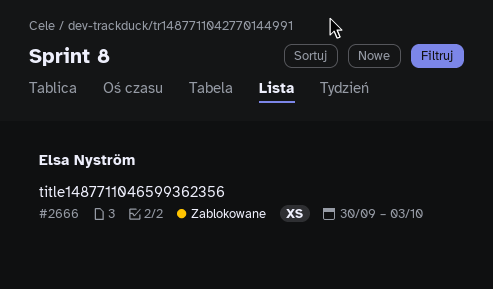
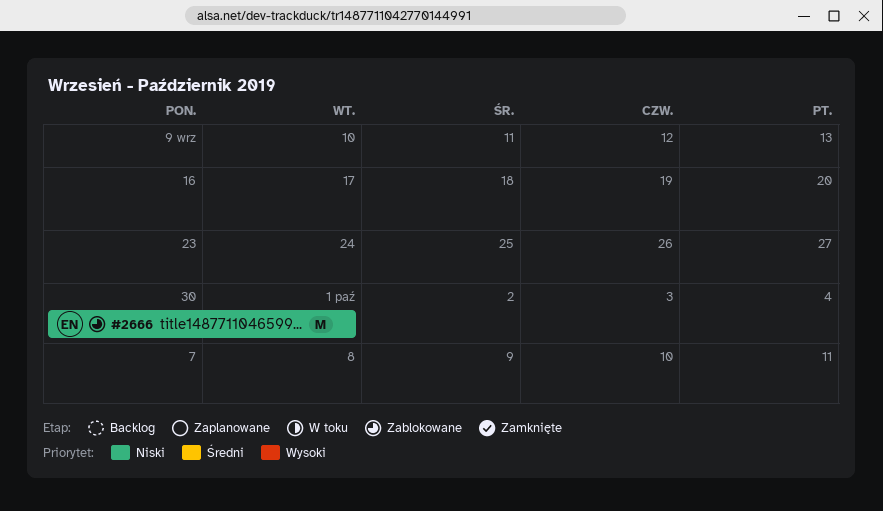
#2666, estimate: XS -> M
#2666, due: Oct 3 -> Oct 1

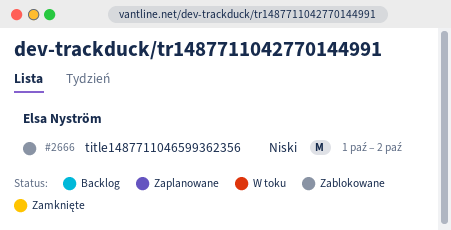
#2666, start: Sep 30 -> Oct 1
#2666, due: Oct 1 -> Oct 2

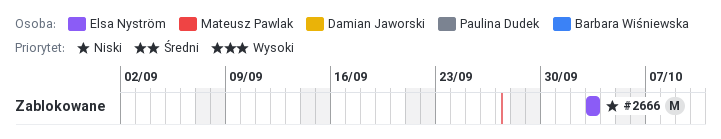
#2666, start: Oct 1 -> Oct 3
#2666, due: Oct 2 -> Oct 3

